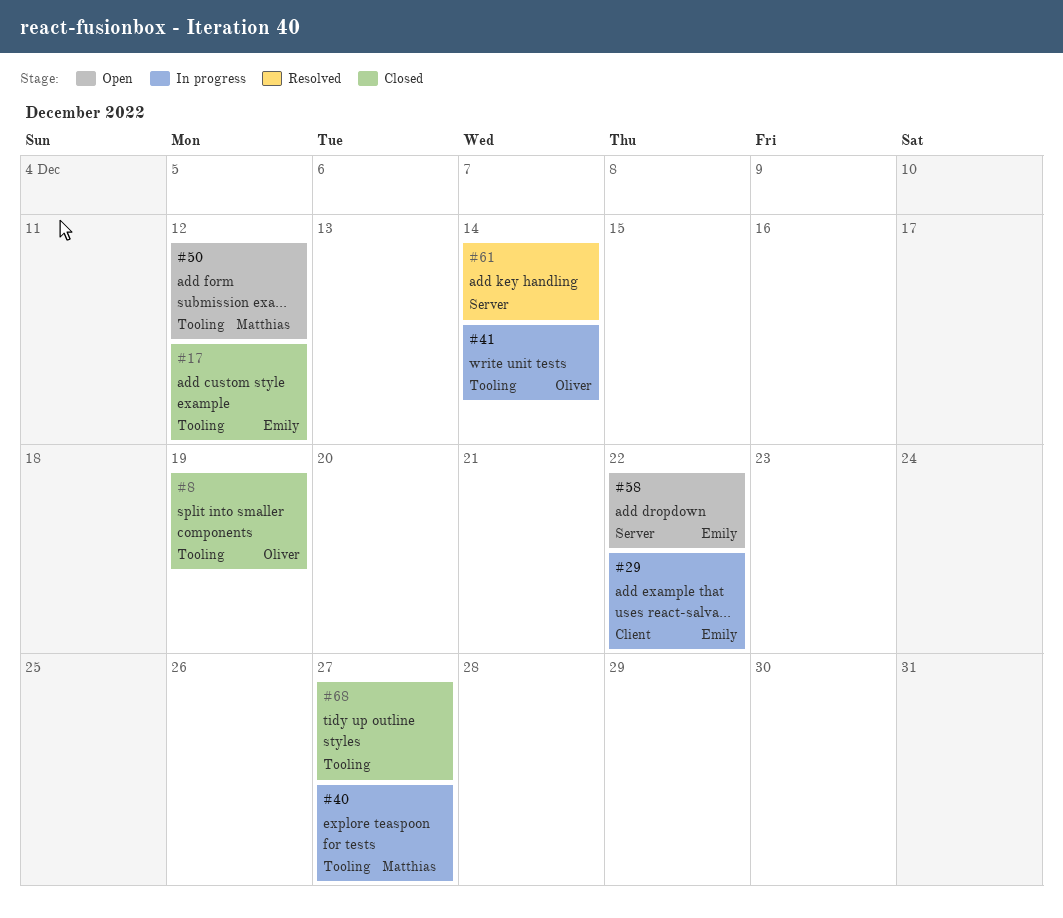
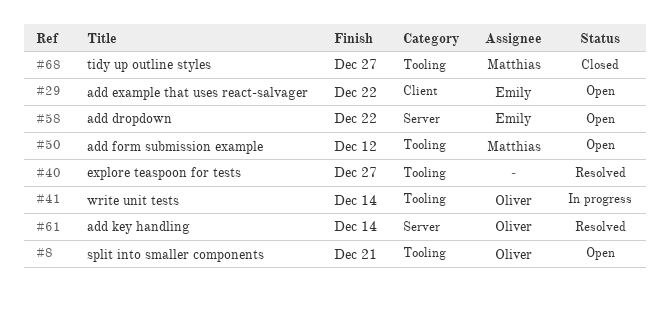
#8, status: Closed -> Open
#8, due: Dec 19 -> Dec 21
#17: present -> none
#29, status: In progress -> Open
#40, status: In progress -> Resolved
#40, owner: Matthias -> none
#61, owner: none -> Oliver
#68, owner: none -> Matthias

